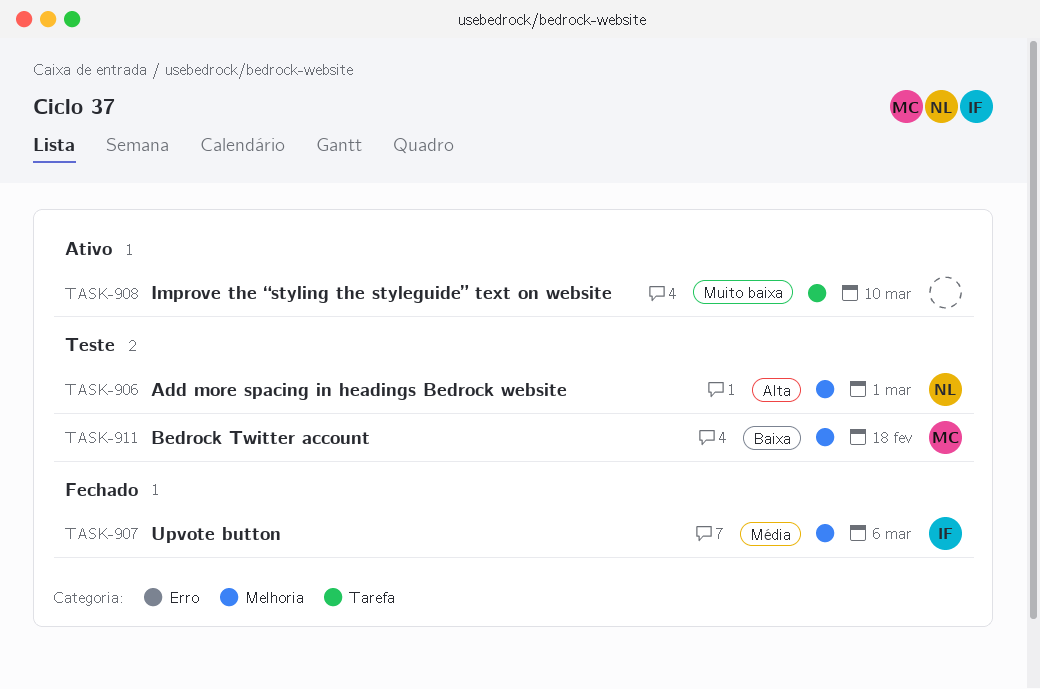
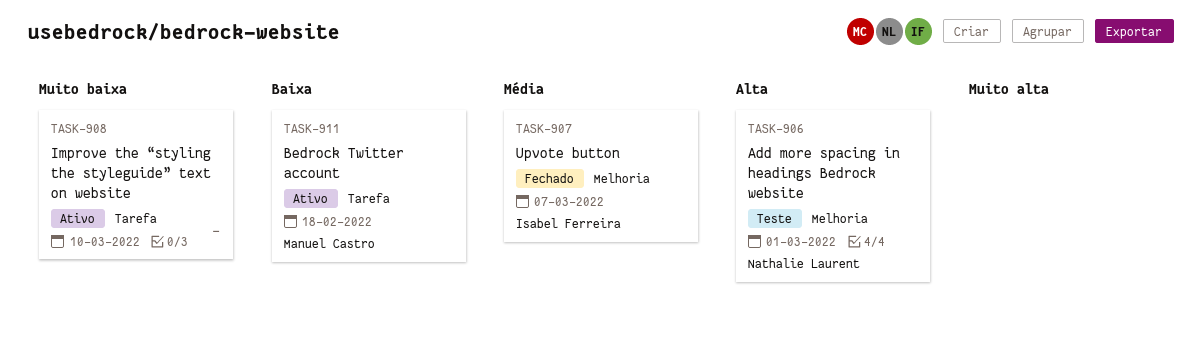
TASK-907, due: Mar 6 -> Mar 7
TASK-911, status: Teste -> Ativo
TASK-911, label: Melhoria -> Tarefa

